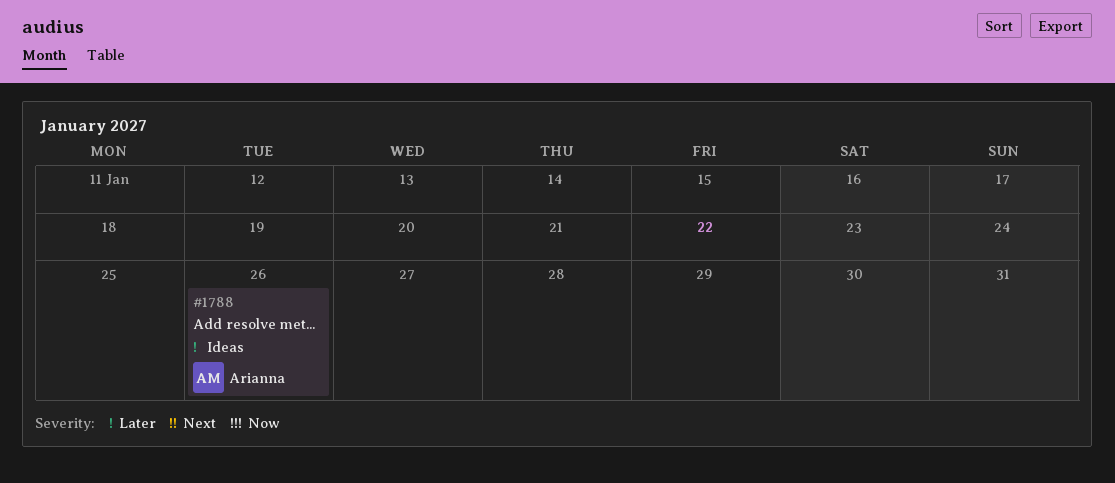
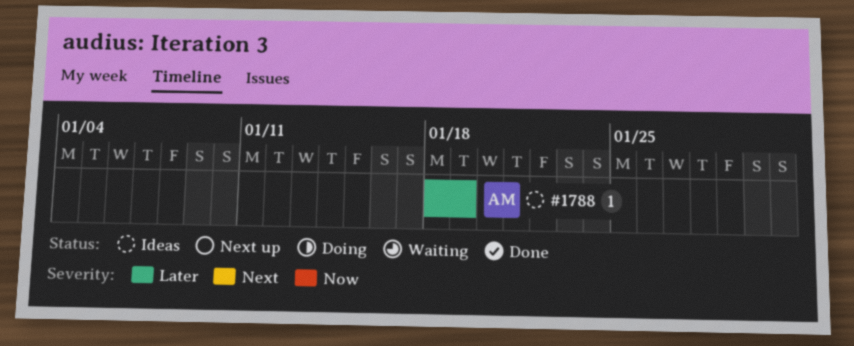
#1788, due: Jan 26 -> Jan 19

